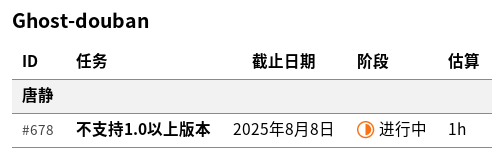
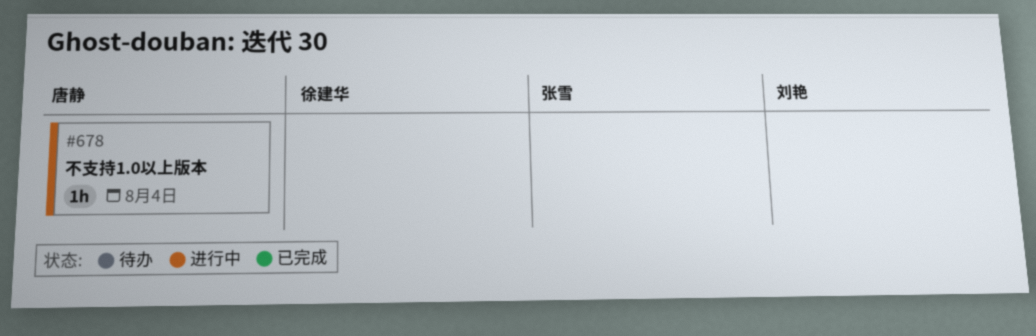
#678, due: Aug 8 -> Aug 4

